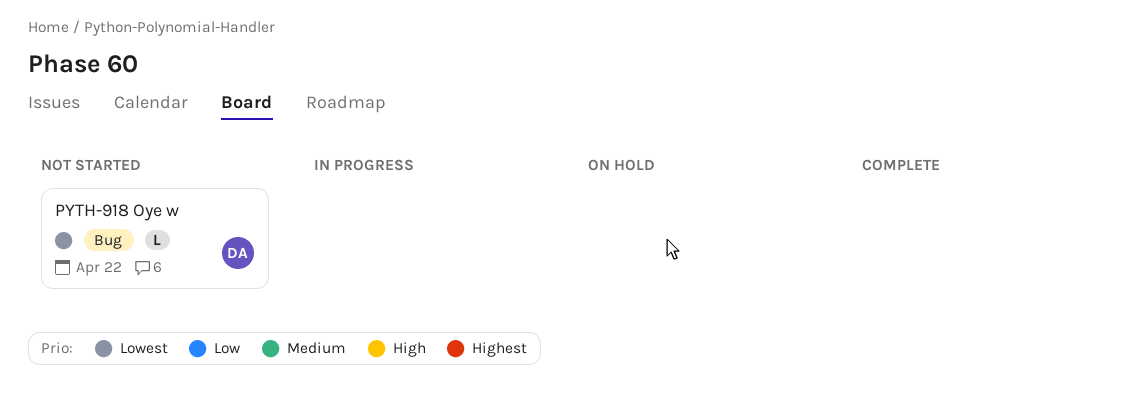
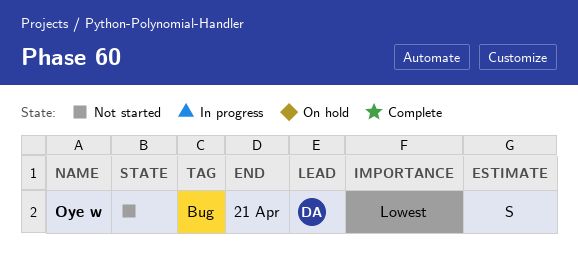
Oye w, estimate: L -> S
Oye w, due: Apr 22 -> Apr 21

